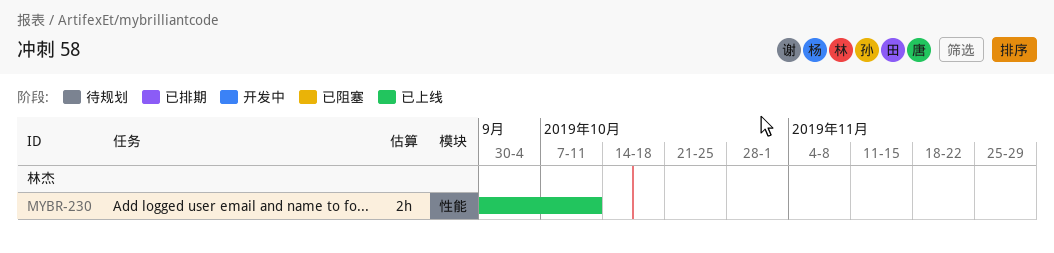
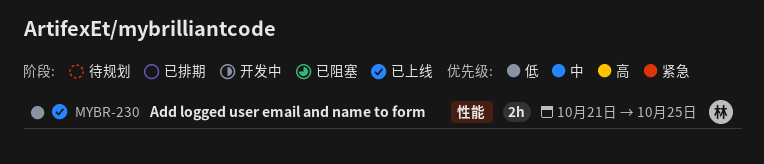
MYBR-230, start: Sep 30 -> Oct 21
MYBR-230, due: Oct 11 -> Oct 25

